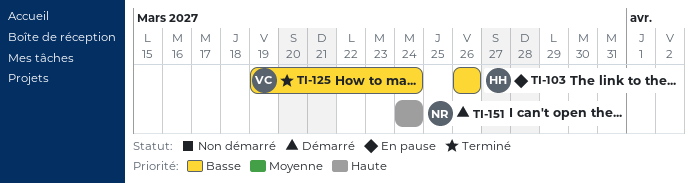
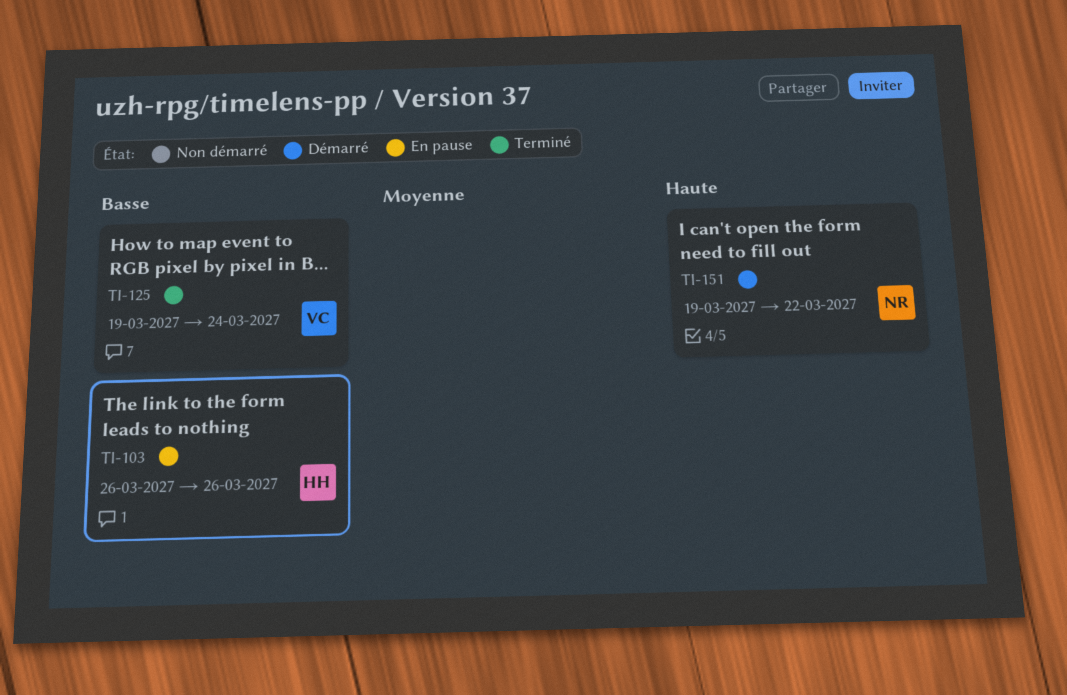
TI-151, start: Mar 24 -> Mar 19
TI-151, due: Mar 24 -> Mar 22

